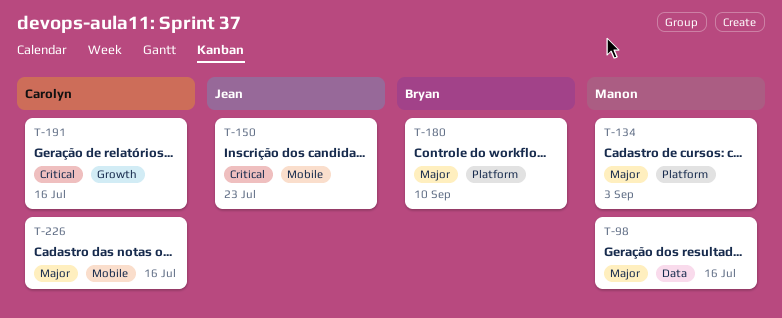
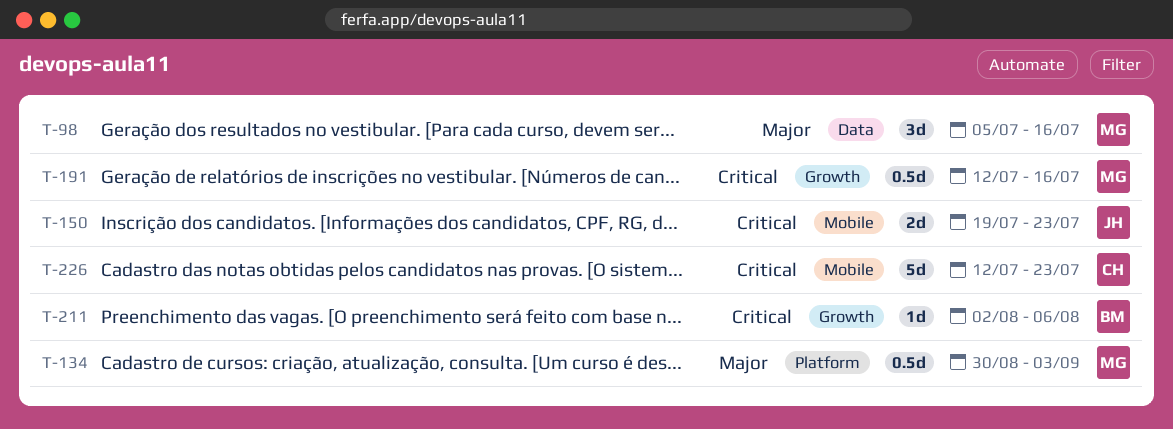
T-180: present -> none
T-191, owner: Carolyn -> Manon
T-211: none -> present
T-226, priority: Major -> Critical
T-226, due: Jul 16 -> Jul 23

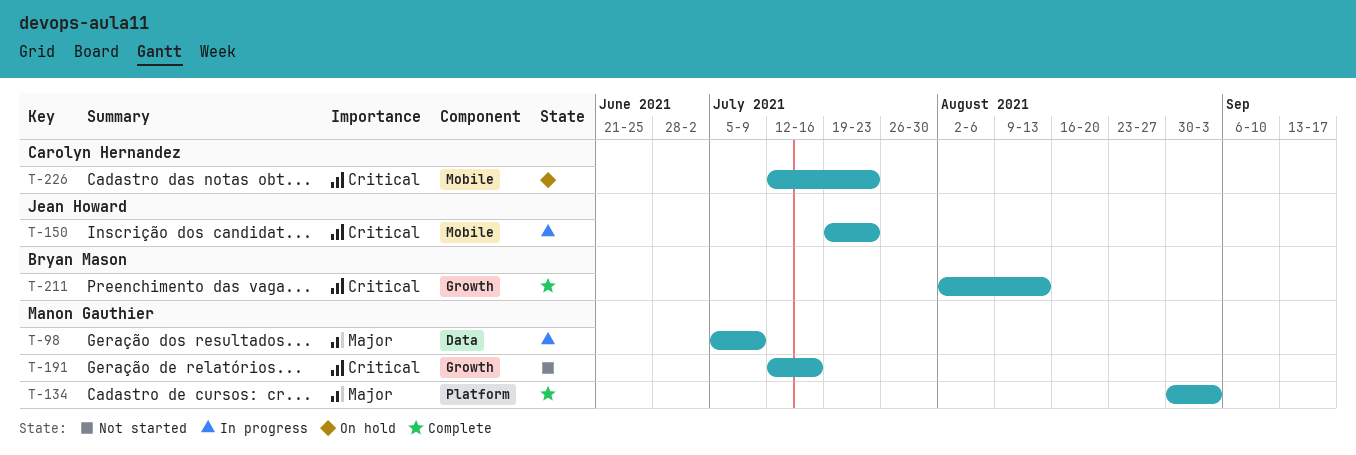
T-98, due: Jul 16 -> Jul 9
T-211, due: Aug 6 -> Aug 13

